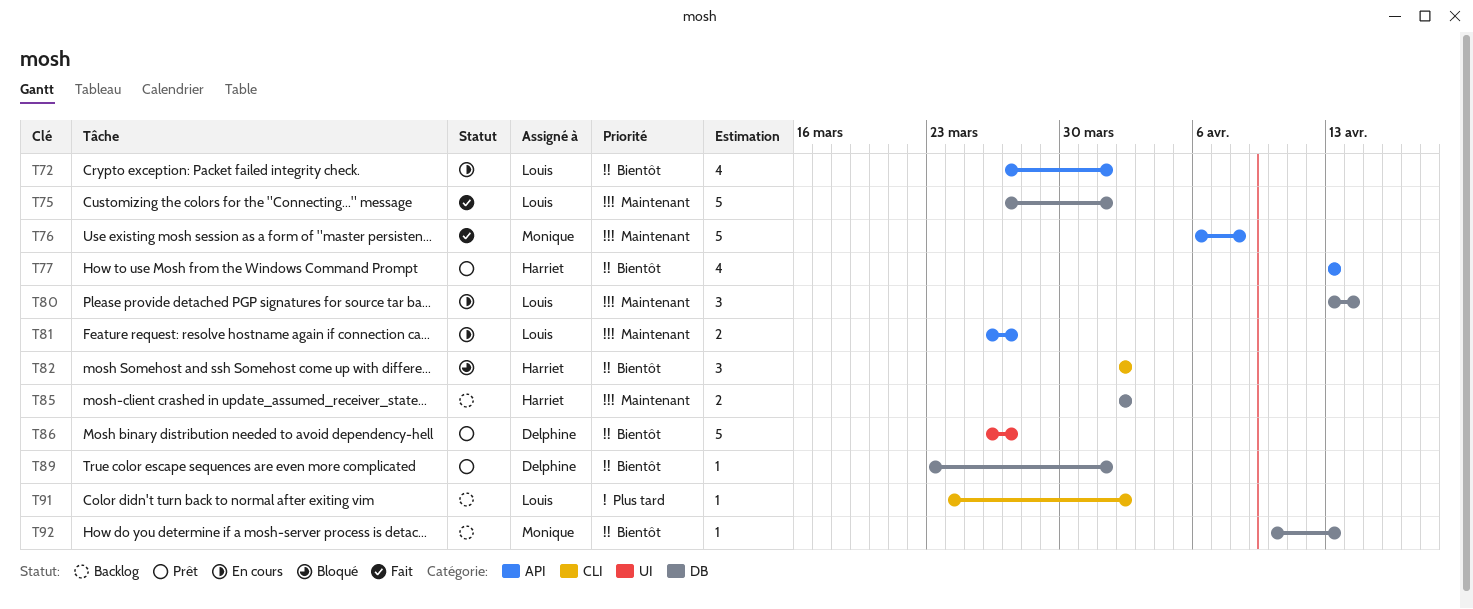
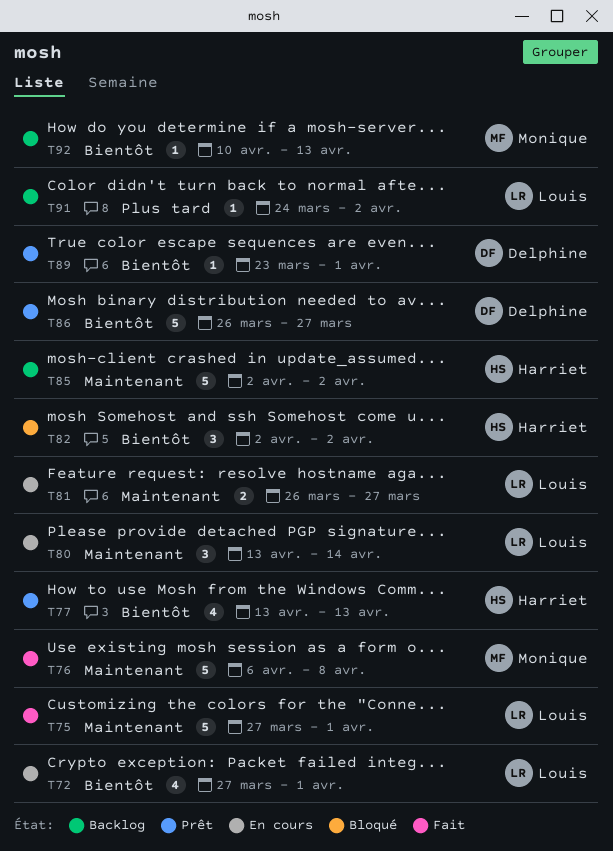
T85, estimate: 2 -> 5

